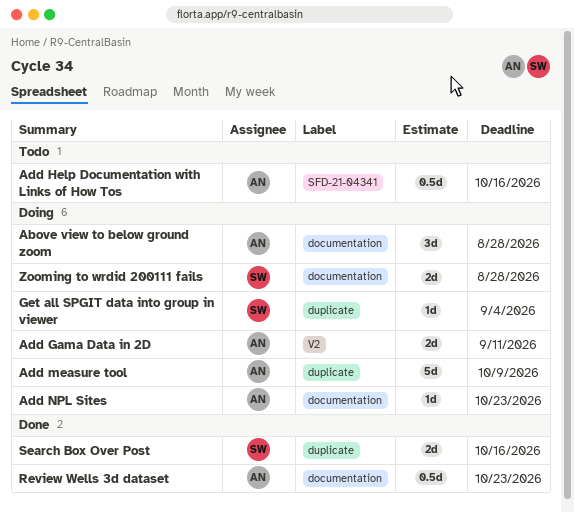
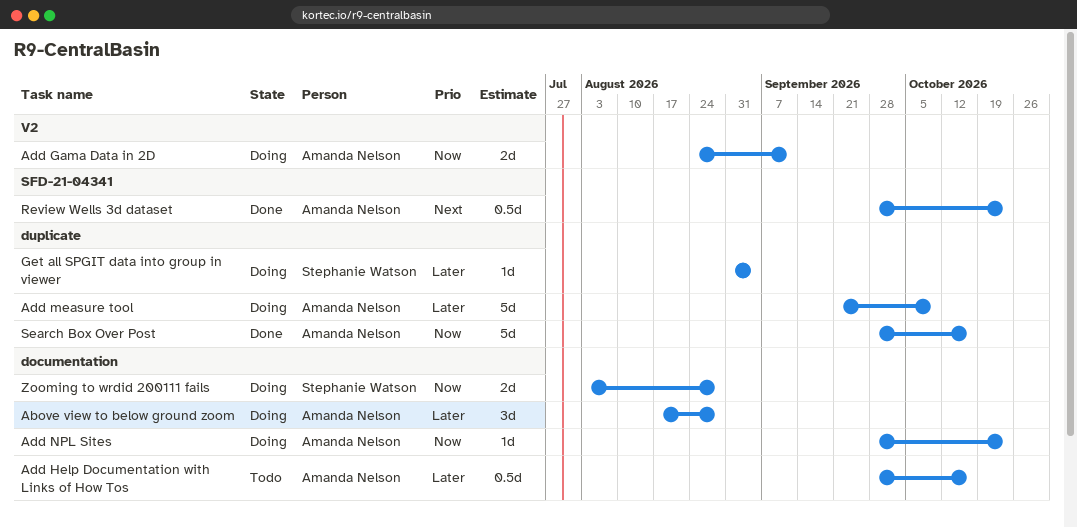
Add Help Documentation with Links of How Tos, label: SFD-21-04341 -> documentation
Review Wells 3d dataset, label: documentation -> SFD-21-04341
Search Box Over Post, owner: Stephanie Watson -> Amanda Nelson
Search Box Over Post, estimate: 2d -> 5d

